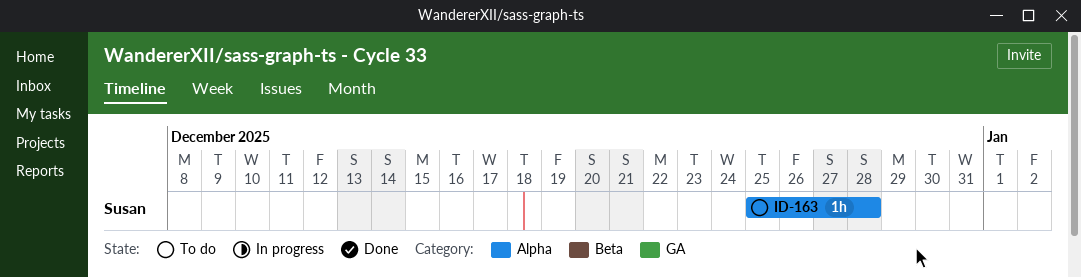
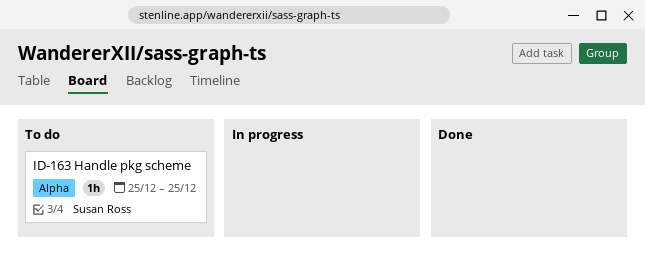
ID-163, due: Dec 28 -> Dec 25

